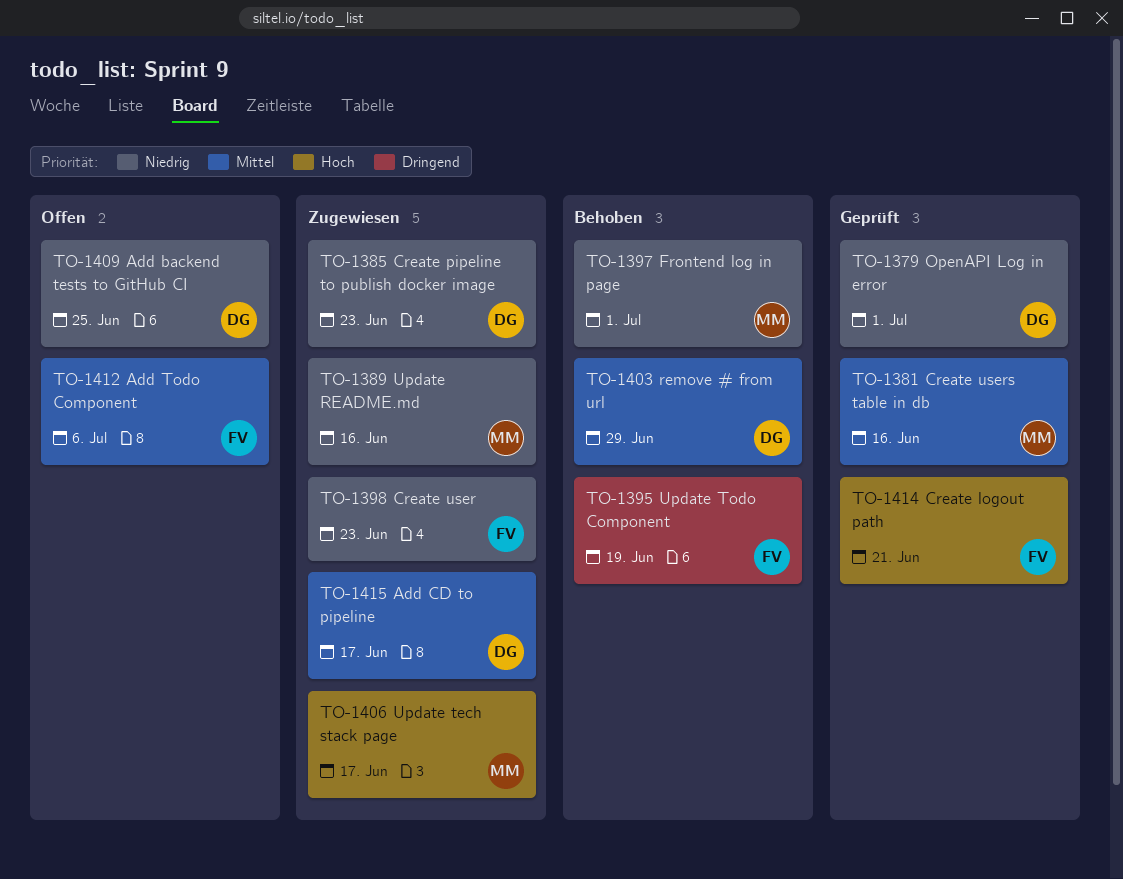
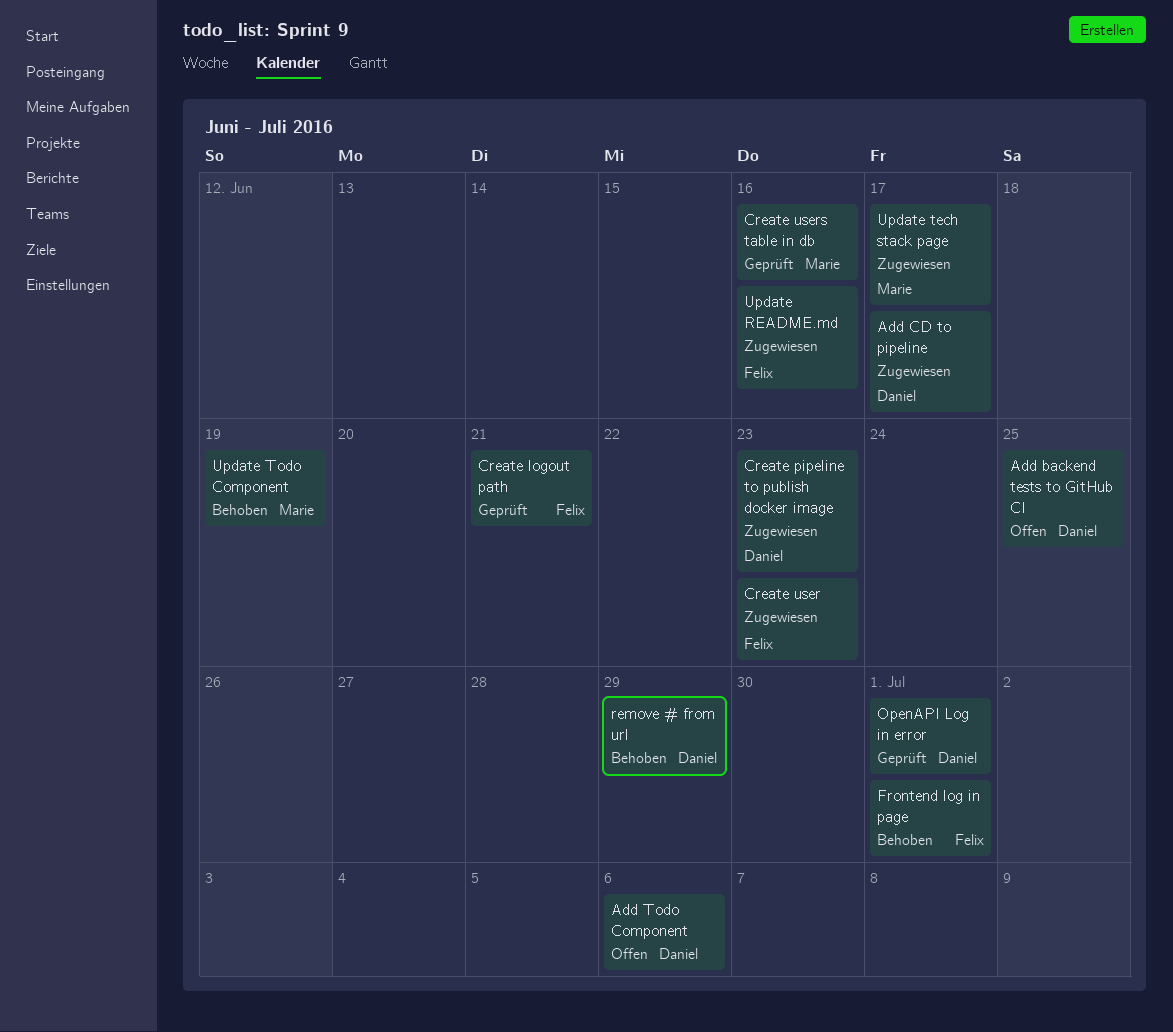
Add Todo Component, owner: Felix -> Daniel
Frontend log in page, owner: Marie -> Felix
Update README.md, owner: Marie -> Felix
Update Todo Component, owner: Felix -> Marie

